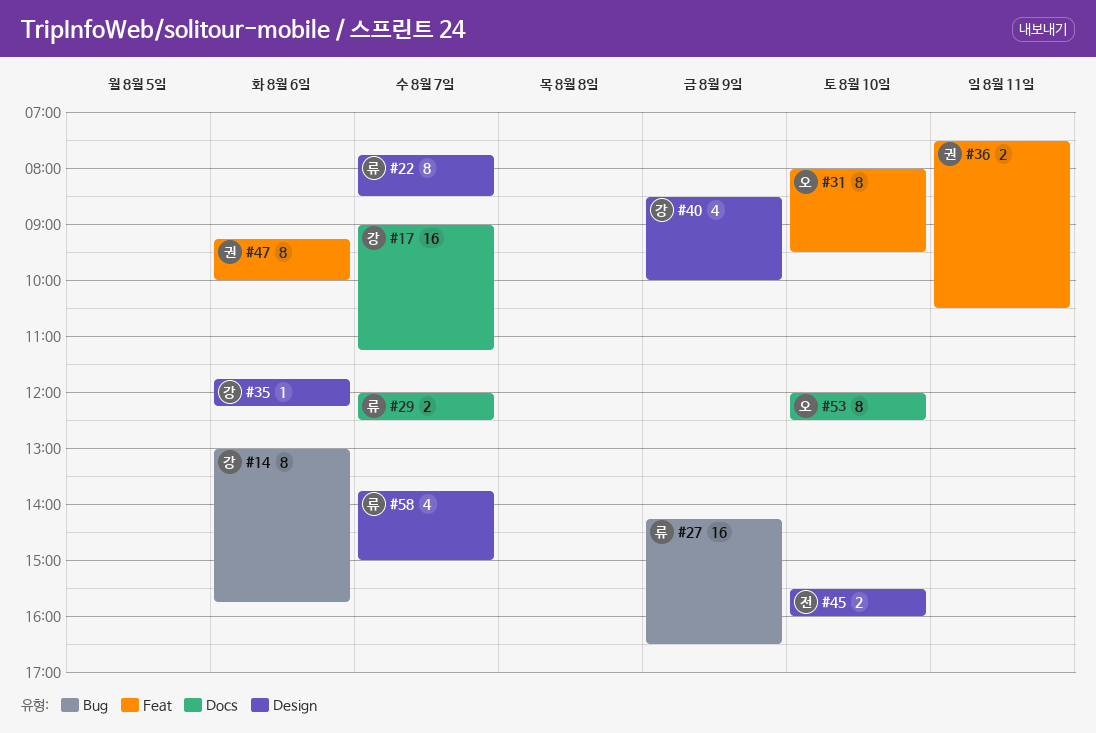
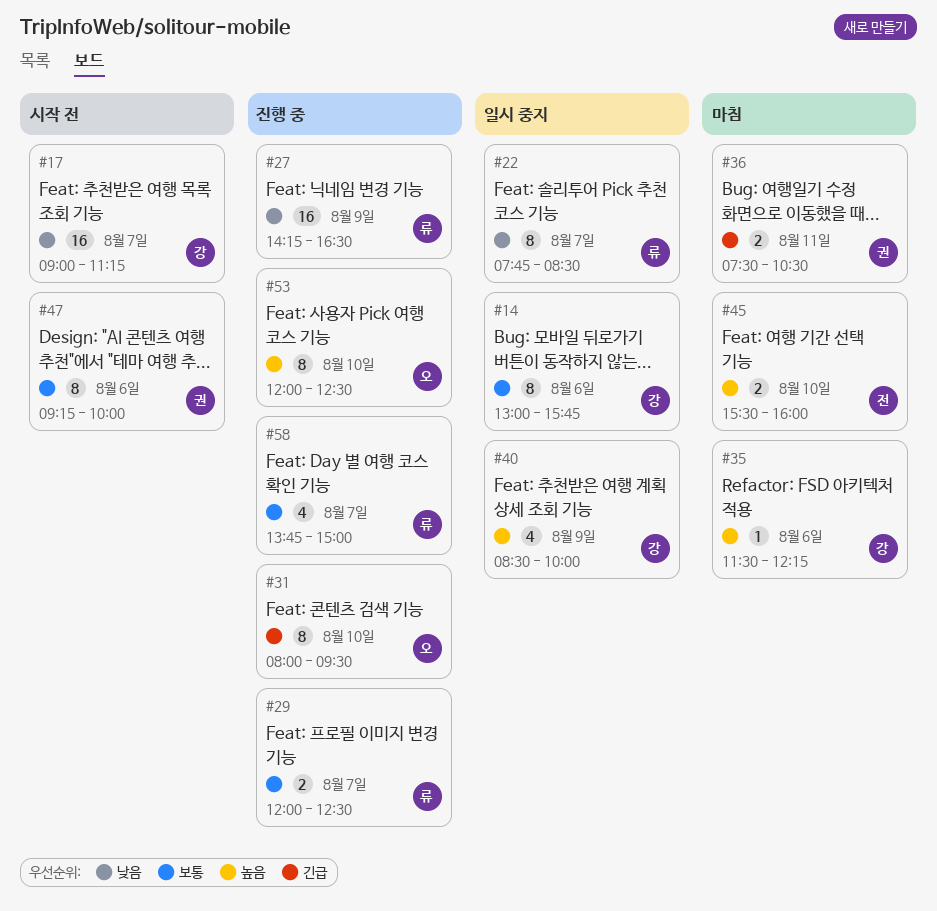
#35, begins: 11:45 -> 11:30

